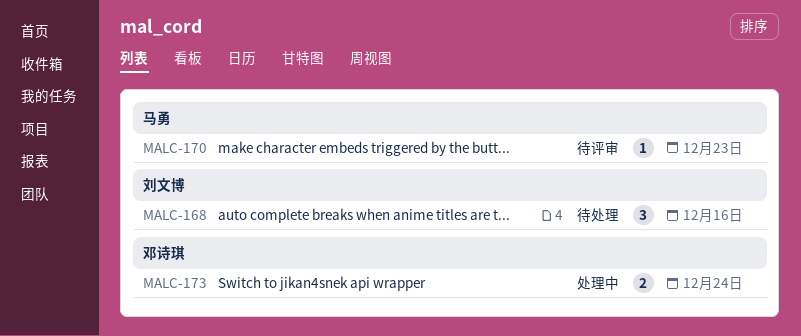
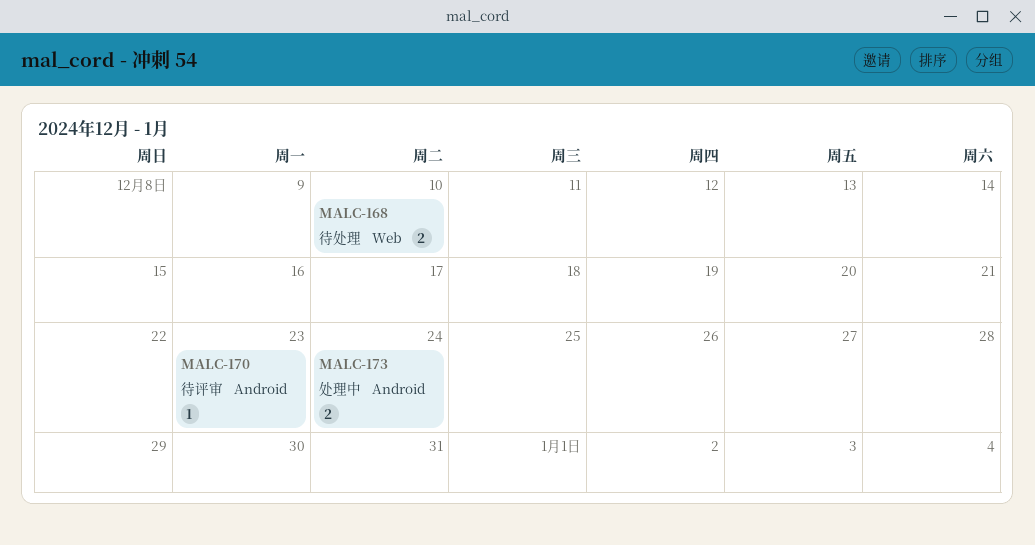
MALC-168, estimate: 3 -> 2
MALC-168, due: Dec 16 -> Dec 10

